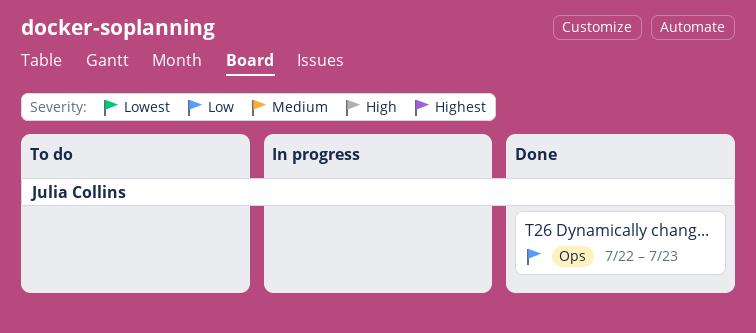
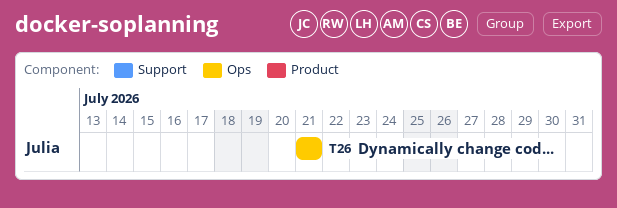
T26, start: Jul 22 -> Jul 21
T26, due: Jul 23 -> Jul 21

